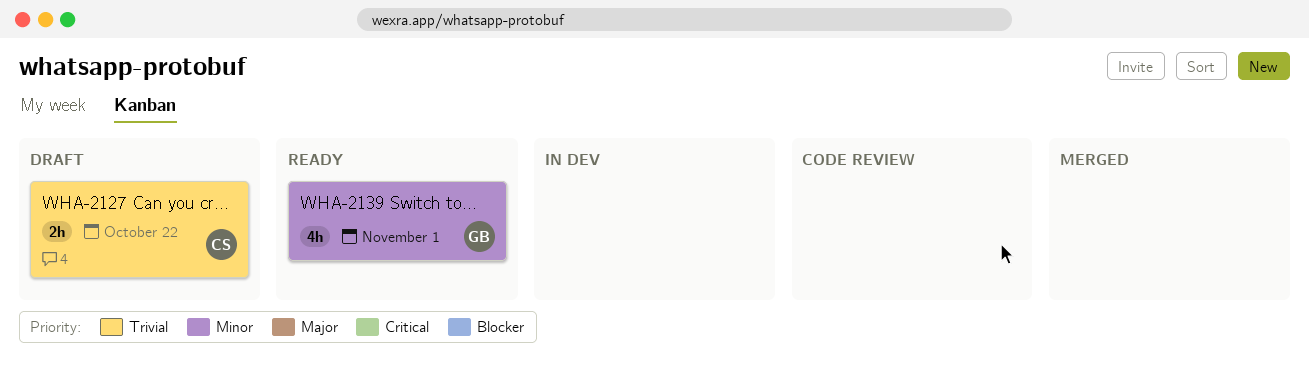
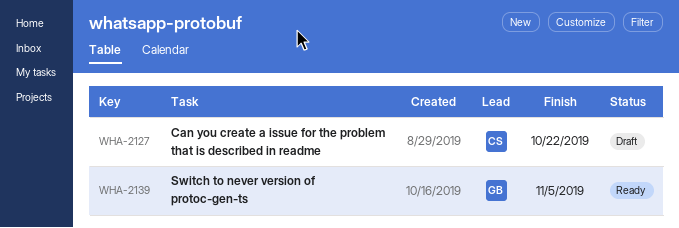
WHA-2139, due: Nov 1 -> Nov 5

